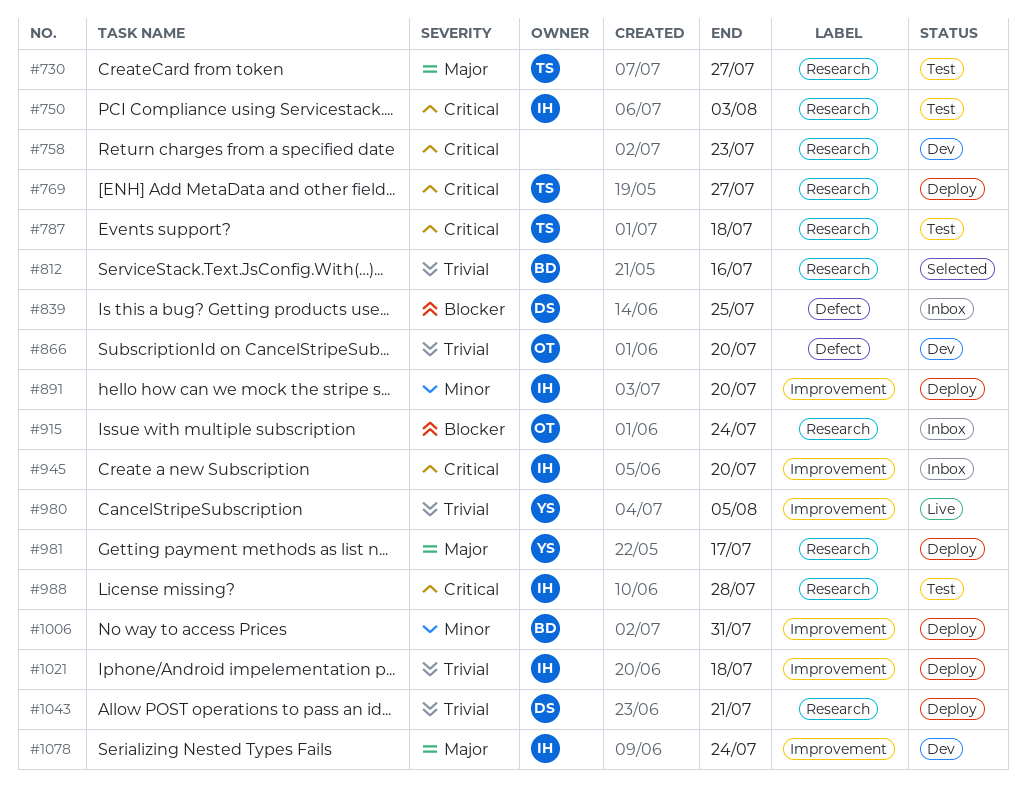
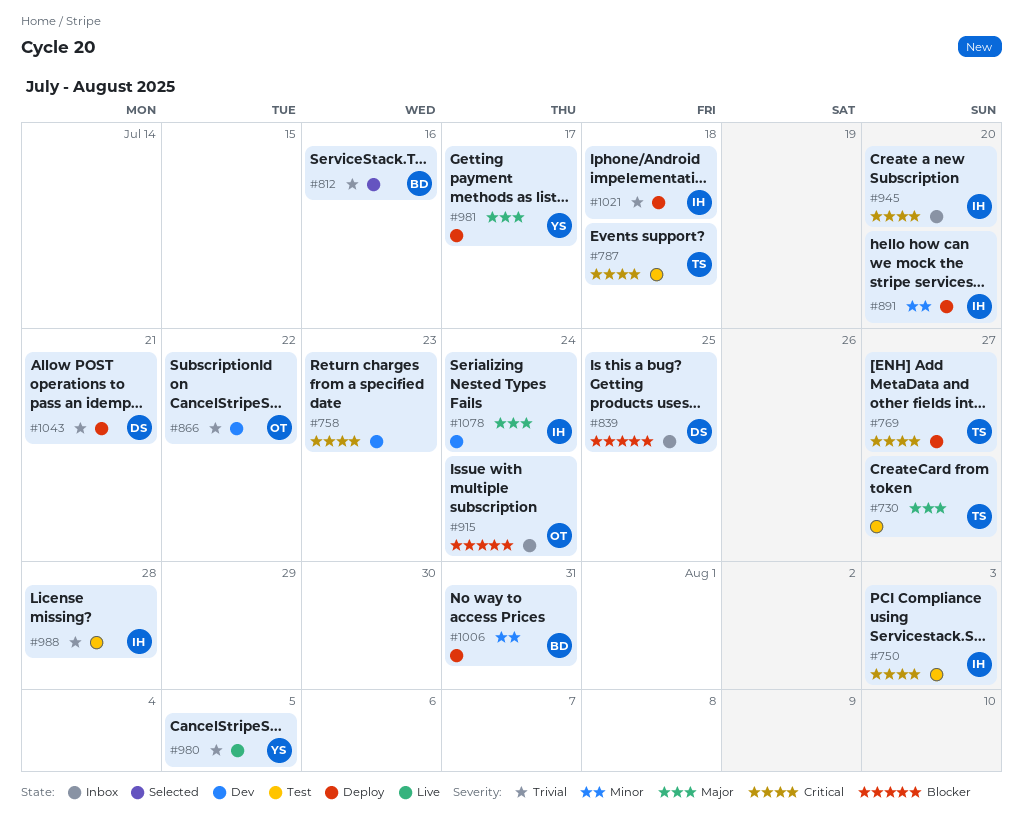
#866, due: Jul 20 -> Jul 22
#988, priority: Critical -> Trivial

